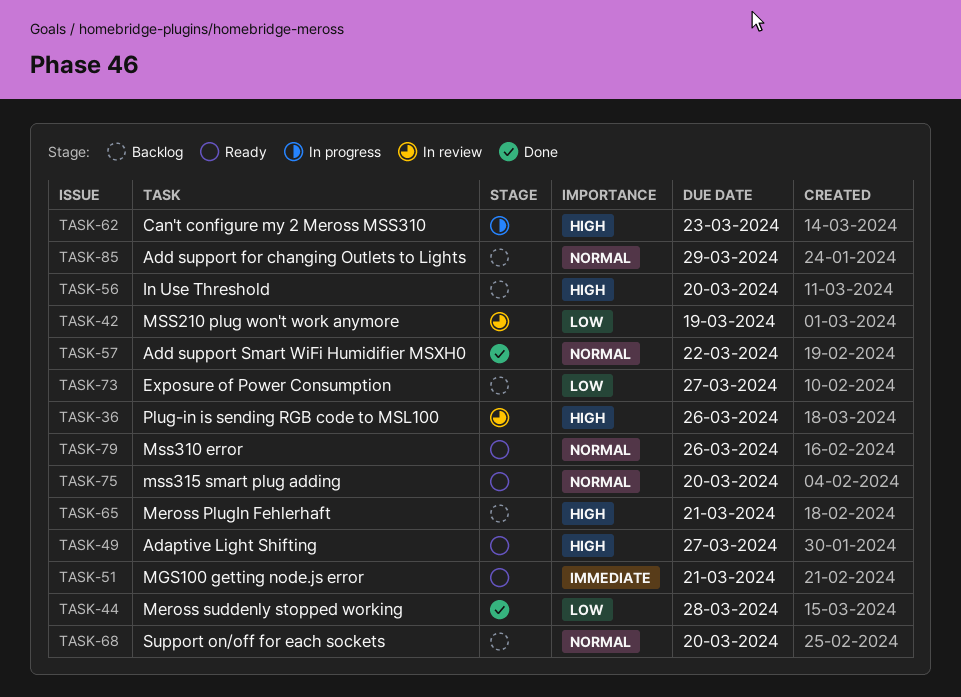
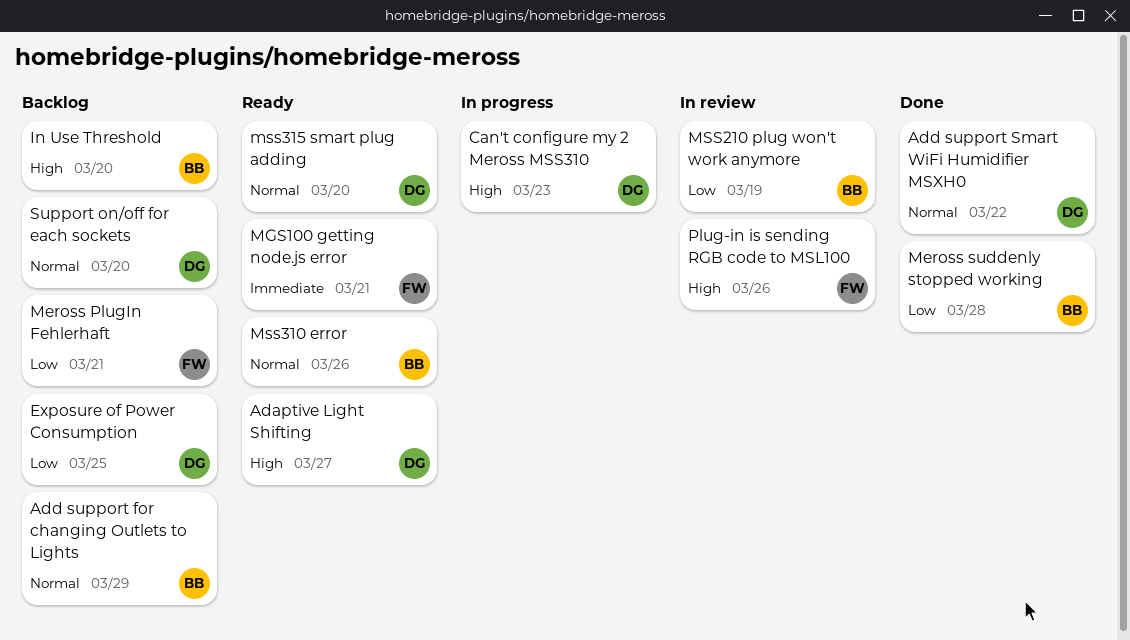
Exposure of Power Consumption, due: Mar 27 -> Mar 25
Meross PlugIn Fehlerhaft, priority: High -> Low

